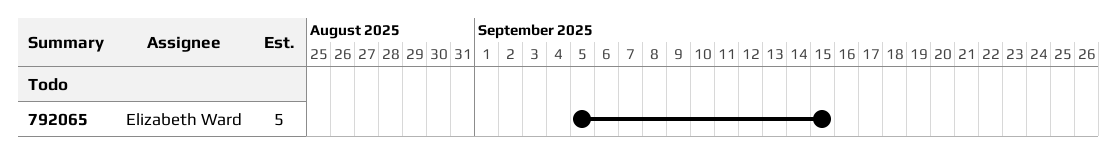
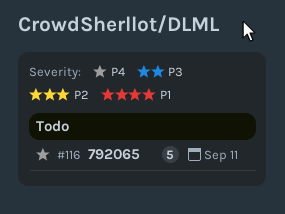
792065, due: Sep 15 -> Sep 11

